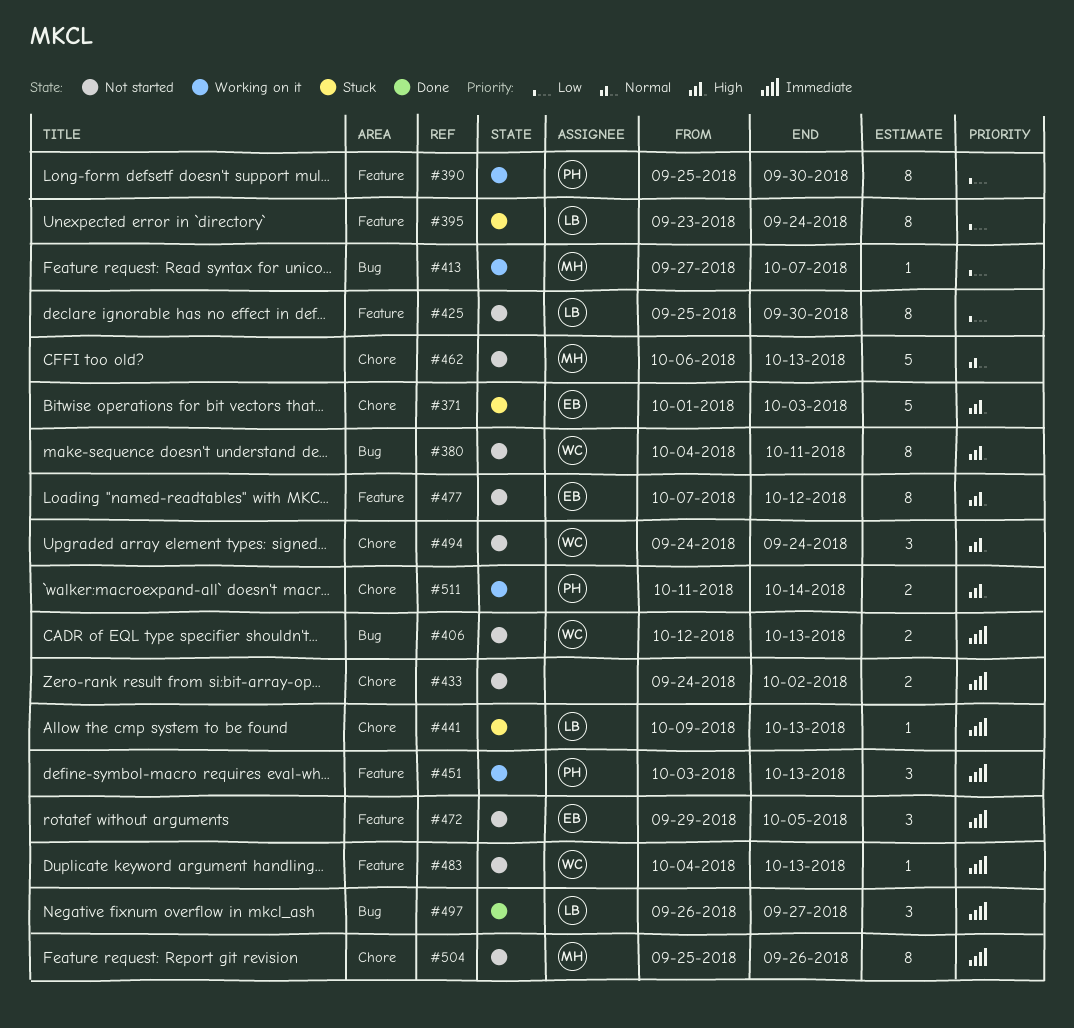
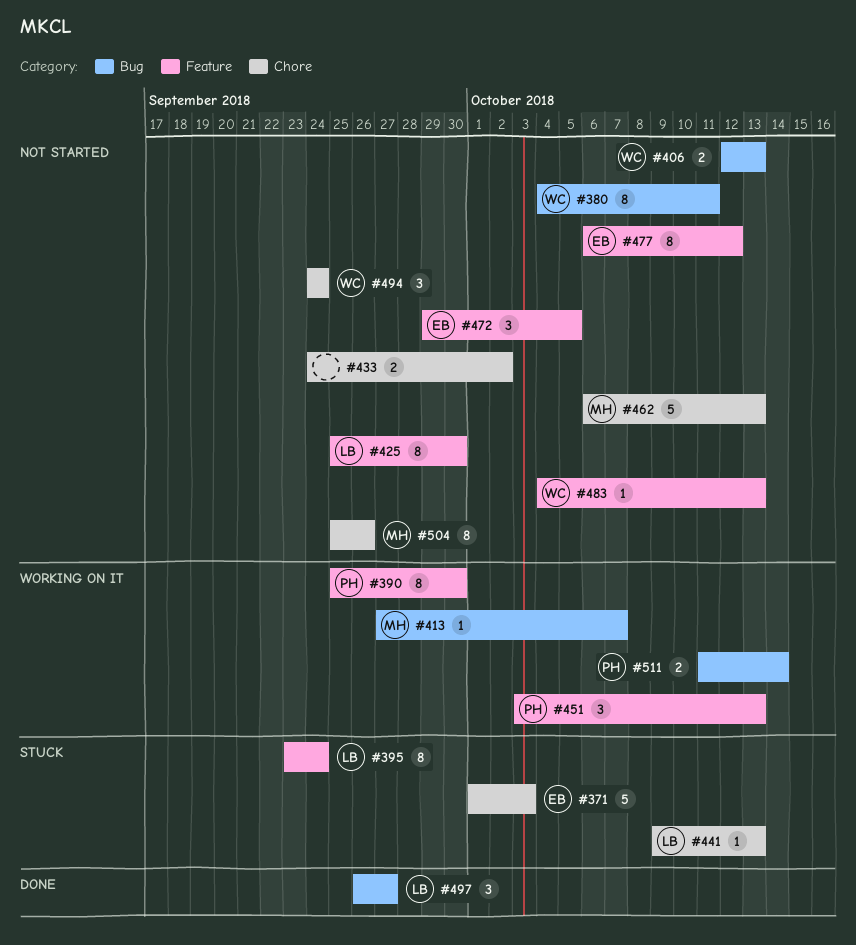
#477, start: Oct 7 -> Oct 6
#511, label: Chore -> Bug

